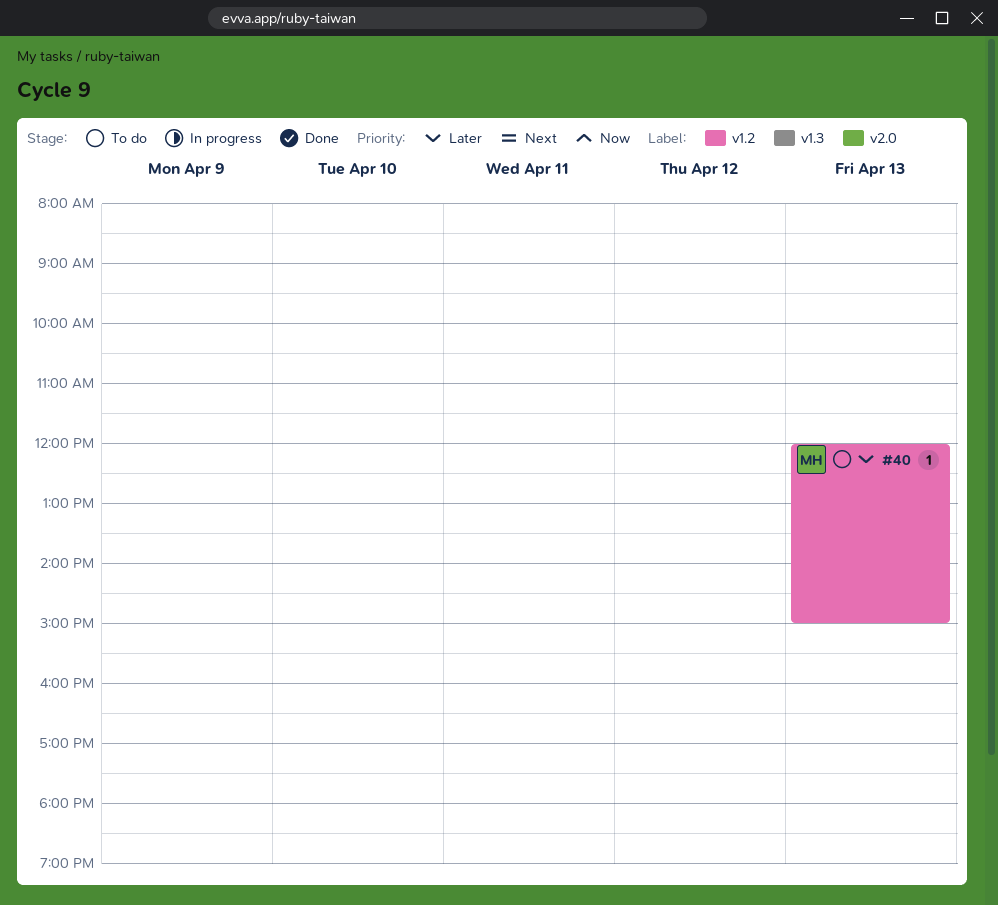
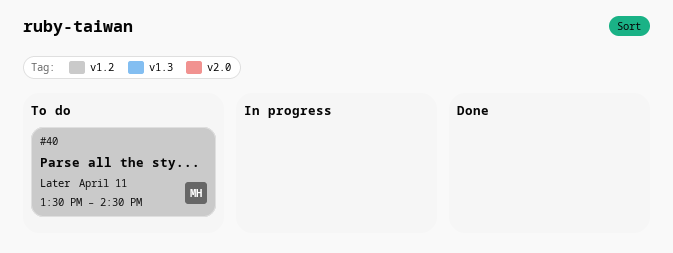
#40, day: Apr 13 -> Apr 11
#40, begins: 12:00 -> 13:30
#40, ends: 15:00 -> 14:30

